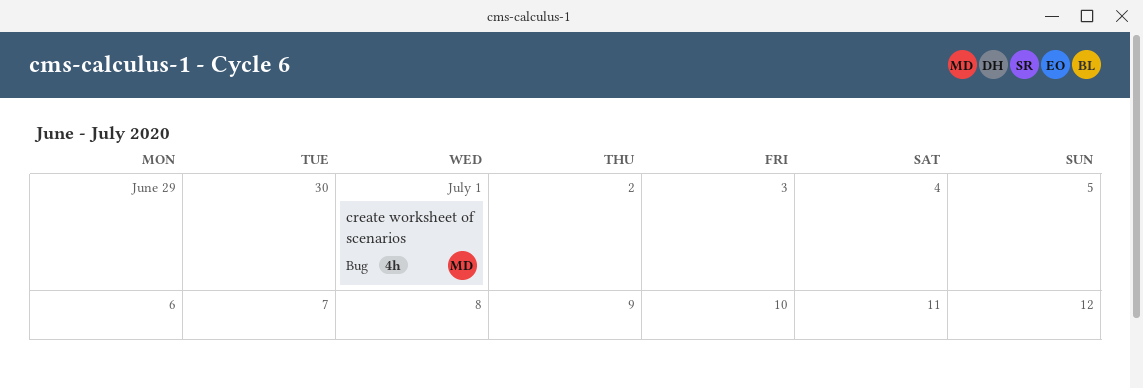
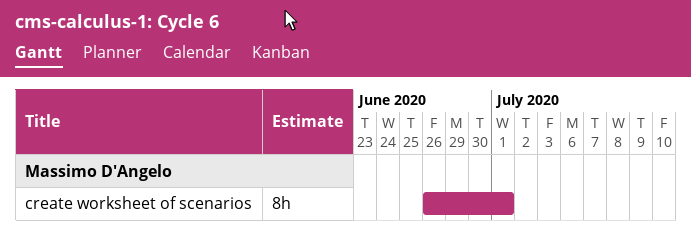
create worksheet of scenarios, estimate: 4h -> 8h

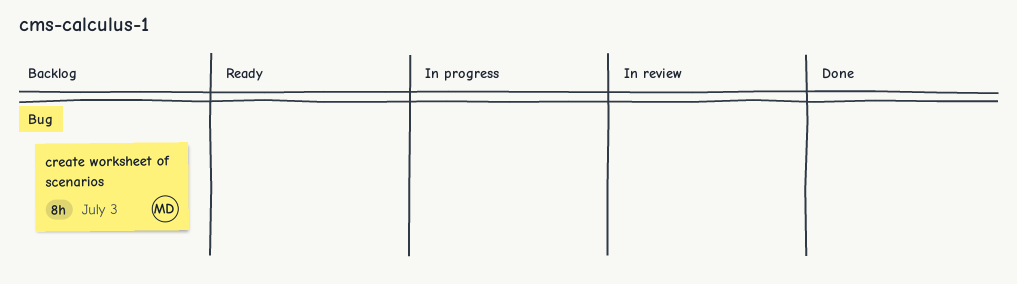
create worksheet of scenarios, due: Jul 1 -> Jul 3

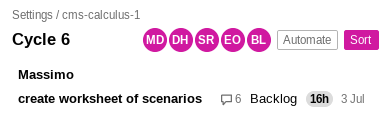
create worksheet of scenarios, estimate: 8h -> 16h

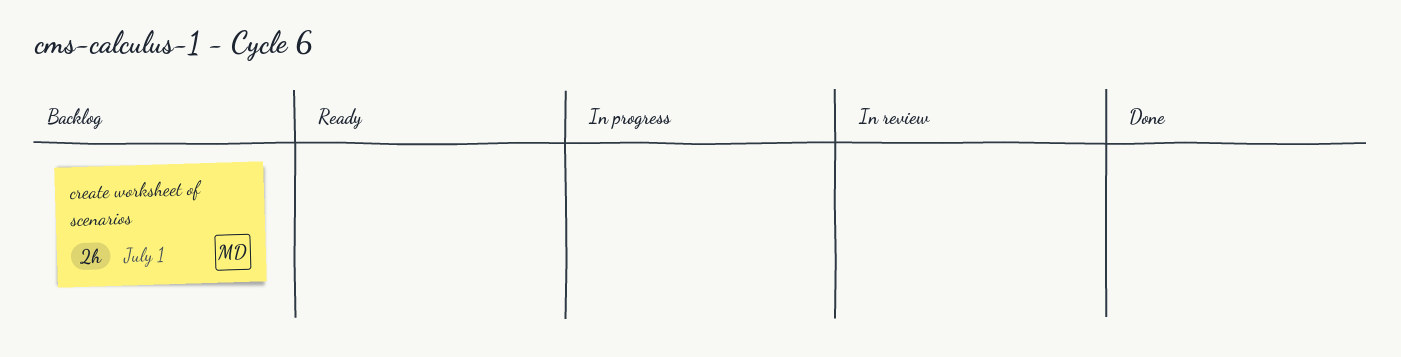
create worksheet of scenarios, estimate: 16h -> 2h
create worksheet of scenarios, due: Jul 3 -> Jul 1

